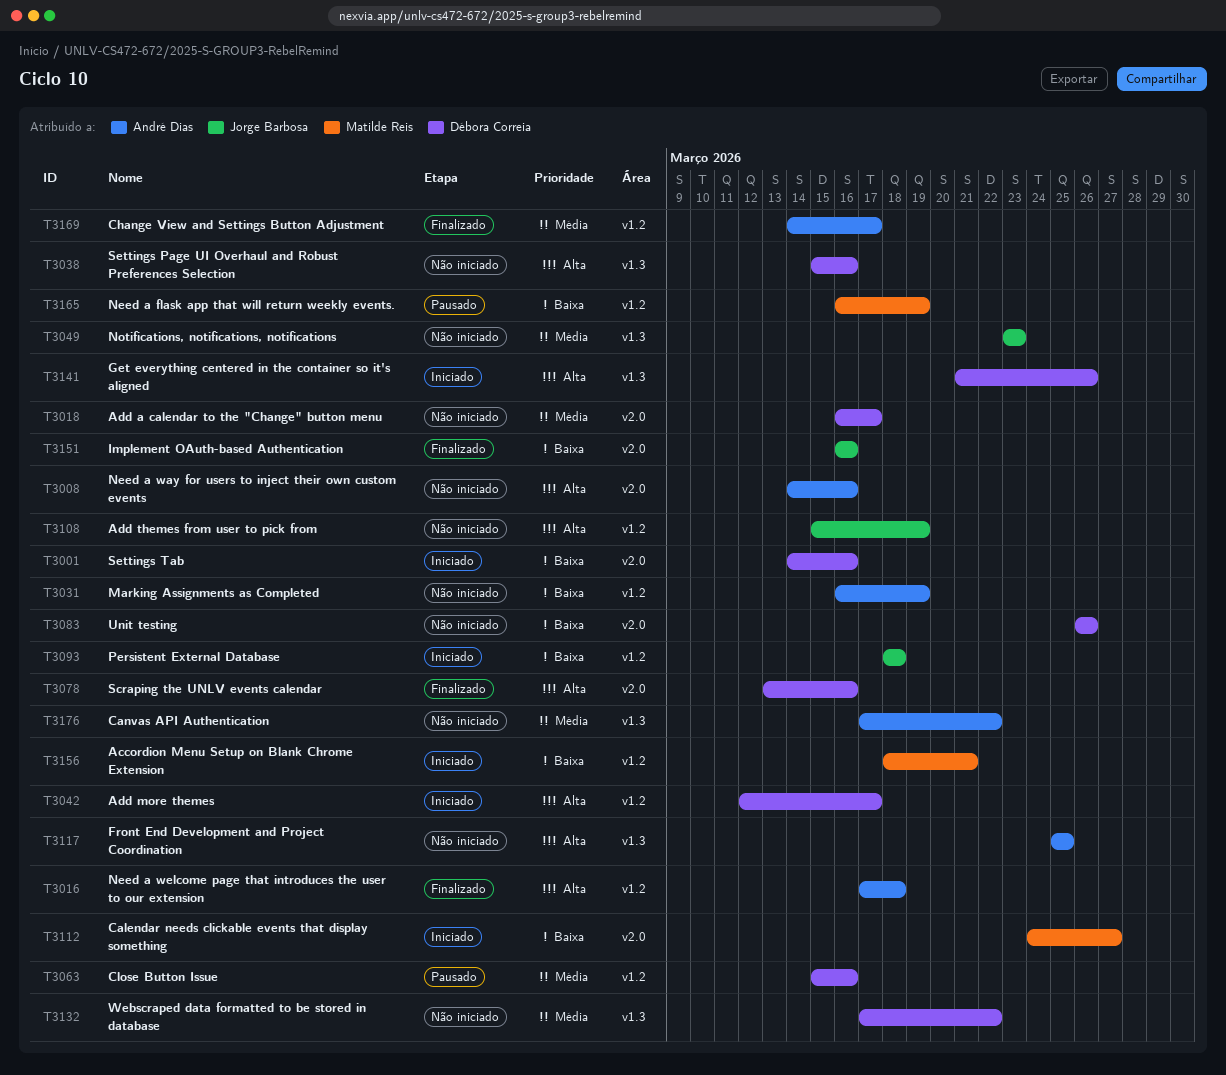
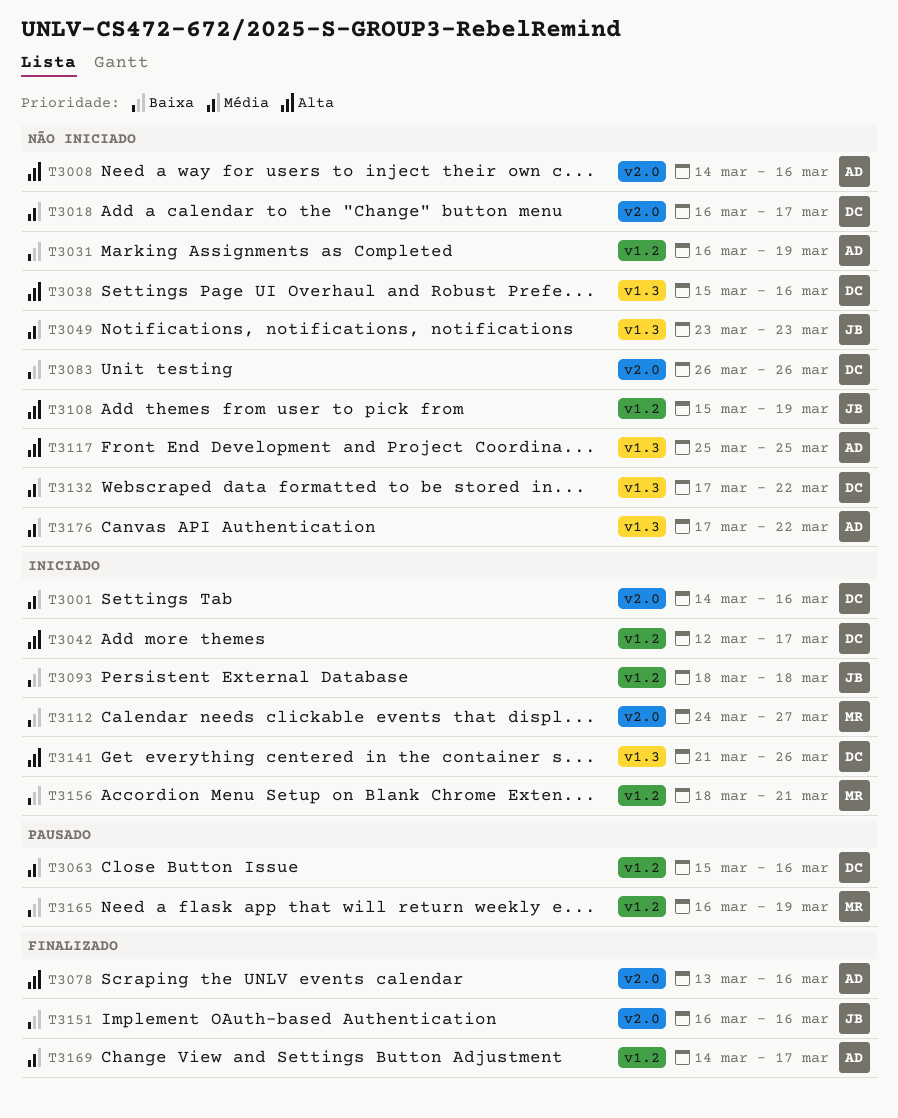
T3001, priority: Baixa -> Média
T3016: present -> none
T3078, owner: Débora Correia -> André Dias

